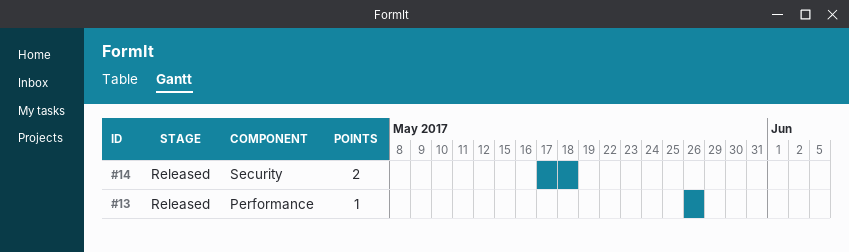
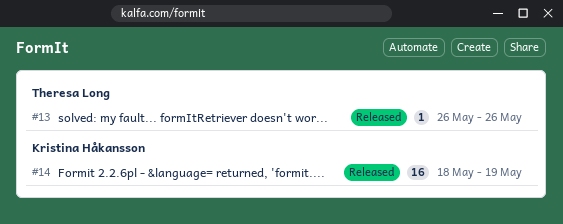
#14, estimate: 2 -> 16
#14, start: May 17 -> May 18
#14, due: May 18 -> May 19

